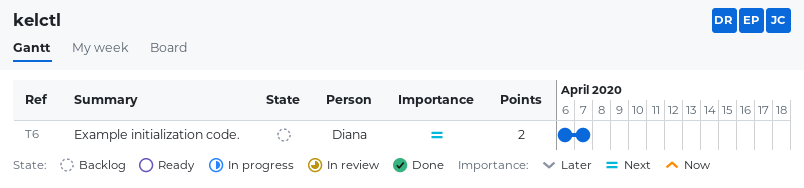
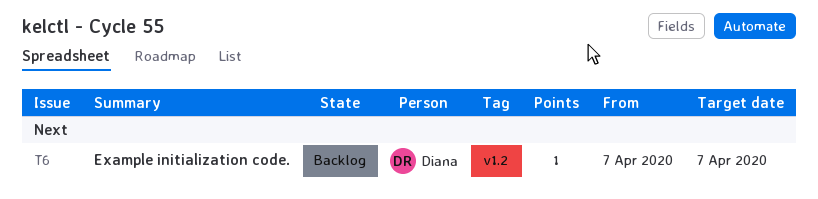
T6, estimate: 2 -> 1
T6, start: Apr 6 -> Apr 7

